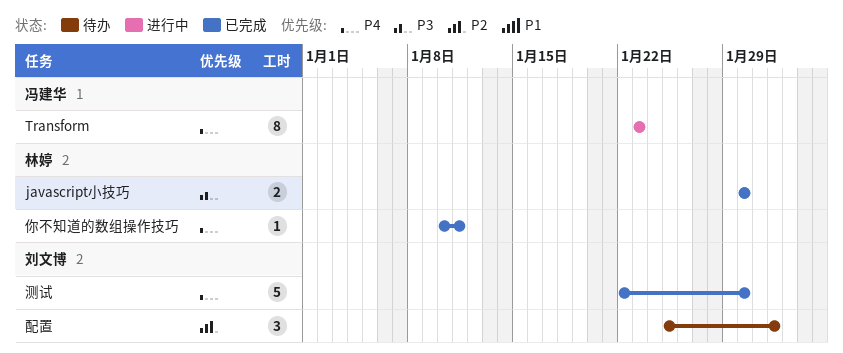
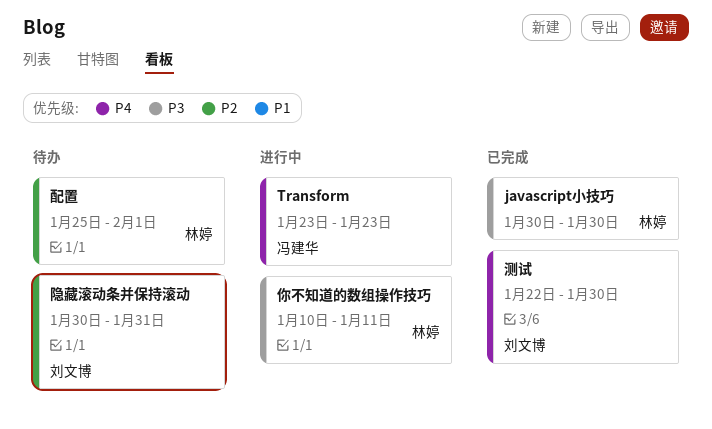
你不知道的数组操作技巧, status: 已完成 -> 进行中
你不知道的数组操作技巧, priority: P4 -> P3
配置, owner: 刘文博 -> 林婷
隐藏滚动条并保持滚动: none -> present

